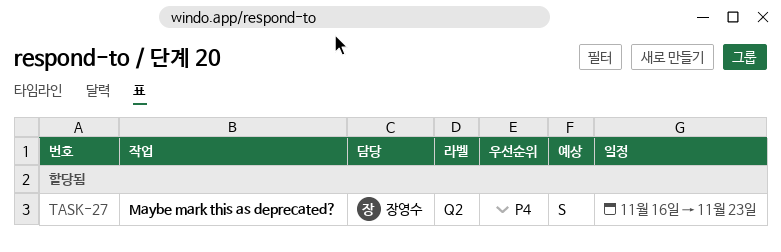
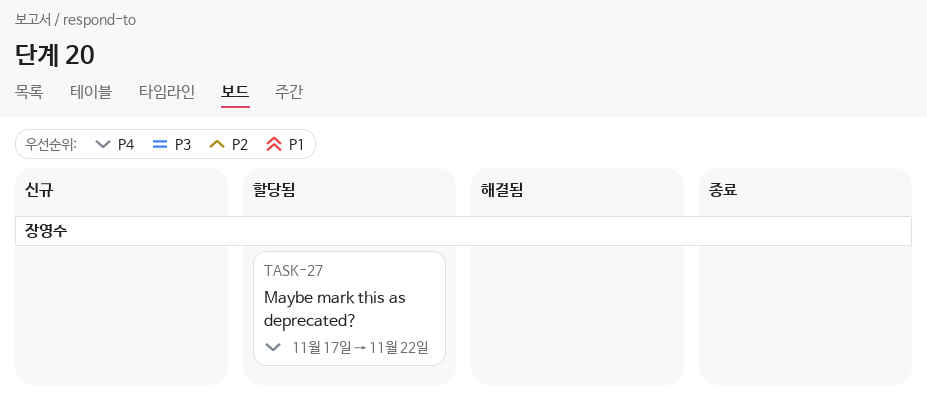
TASK-27, start: Nov 16 -> Nov 17
TASK-27, due: Nov 23 -> Nov 22

